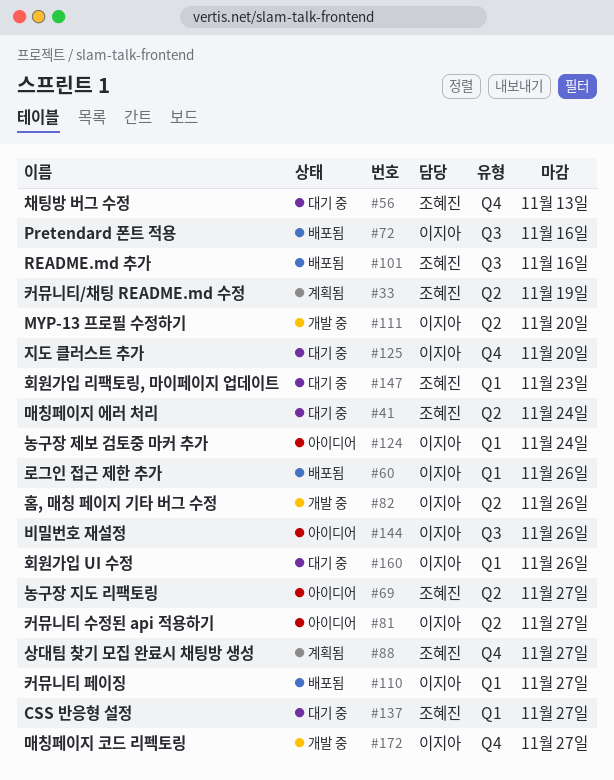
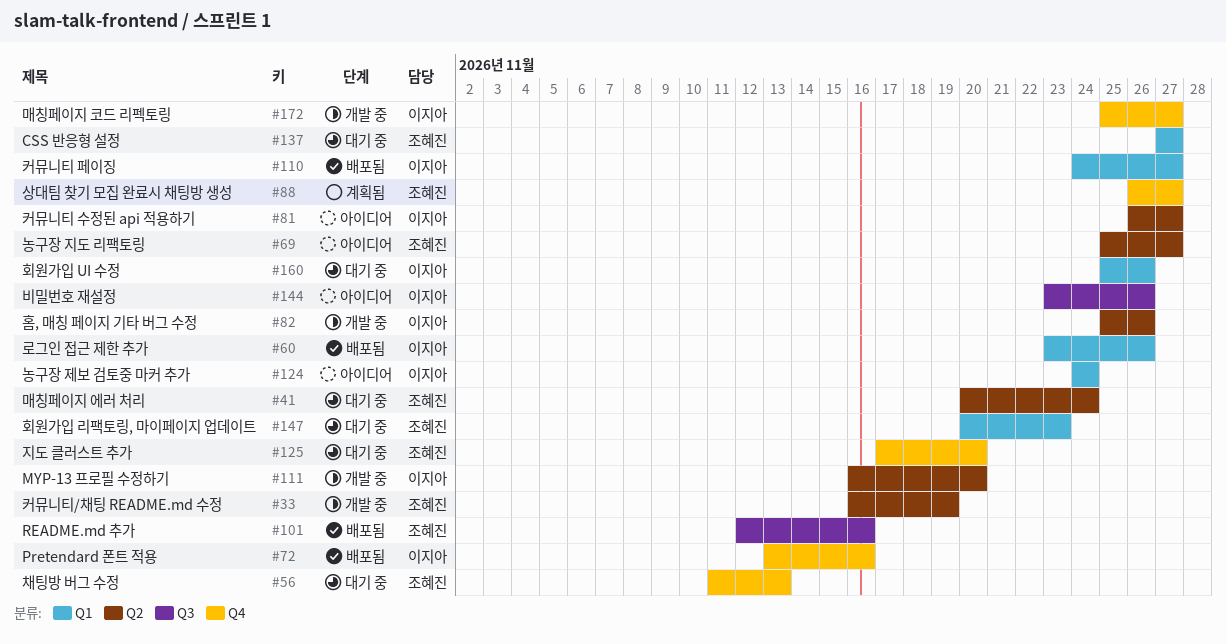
#33, status: 계획됨 -> 개발 중
#72, label: Q3 -> Q4
#125, owner: 이지아 -> 조혜진

